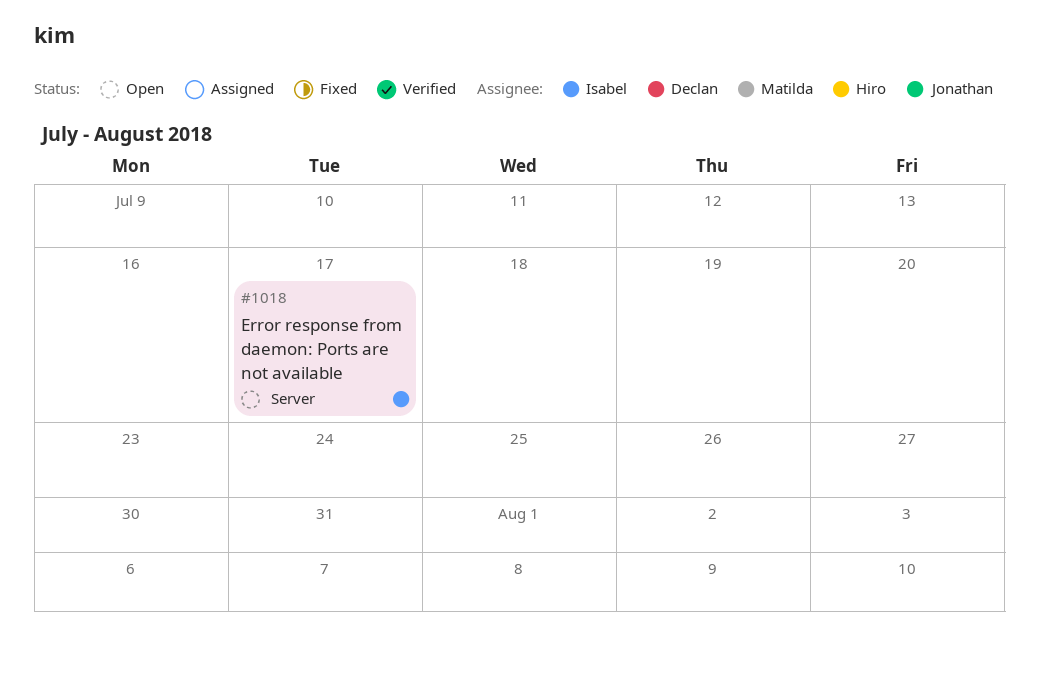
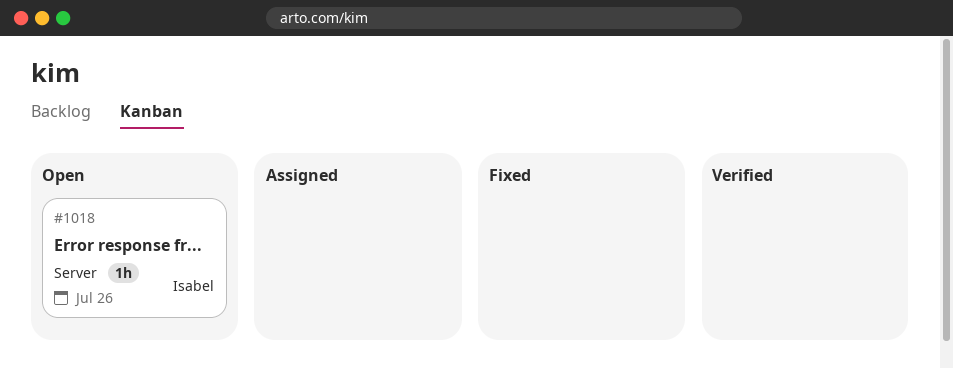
#1018, due: Jul 17 -> Jul 26

